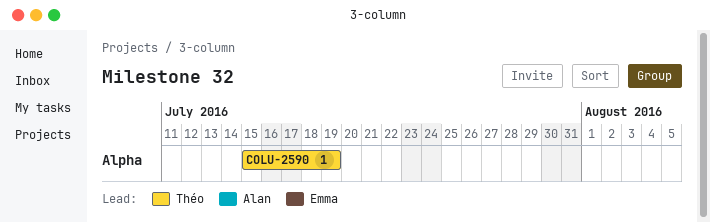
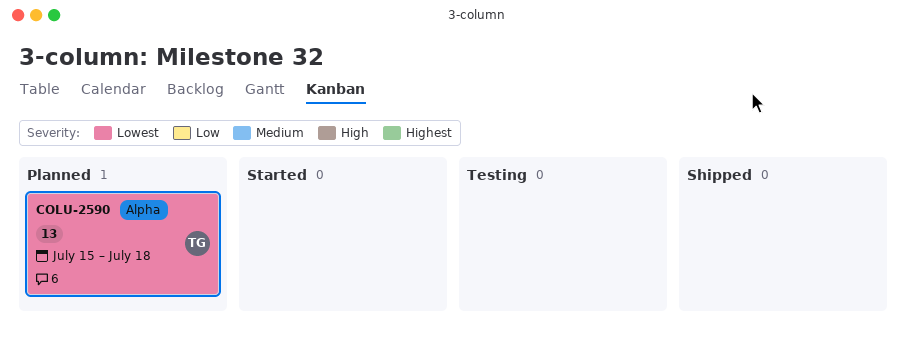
COLU-2590, estimate: 1 -> 13
COLU-2590, due: Jul 19 -> Jul 18

